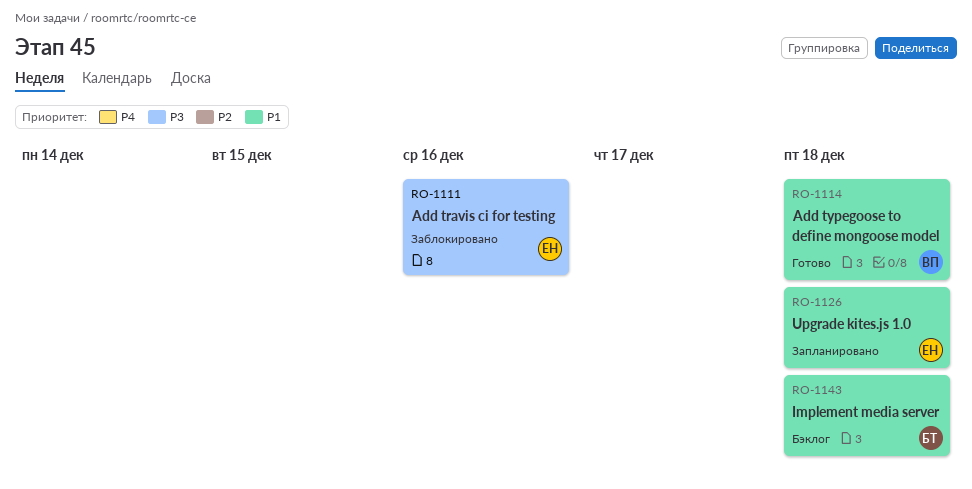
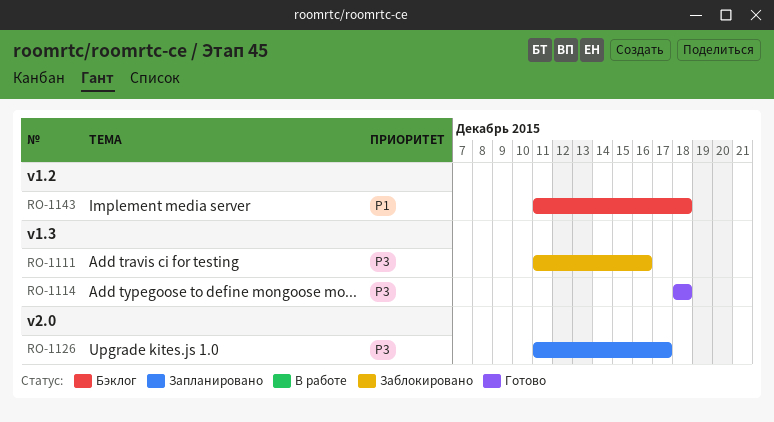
RO-1114, priority: P1 -> P3
RO-1126, priority: P1 -> P3
RO-1126, due: Dec 18 -> Dec 17

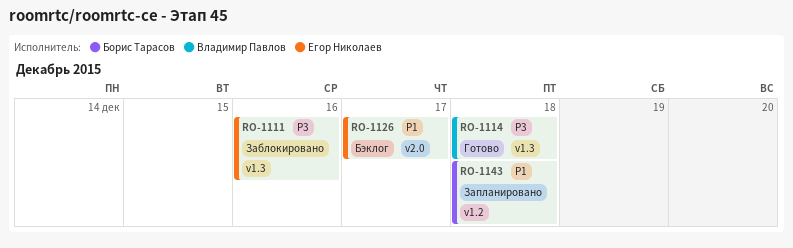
RO-1126, status: Запланировано -> Бэклог
RO-1126, priority: P3 -> P1
RO-1143, status: Бэклог -> Запланировано

